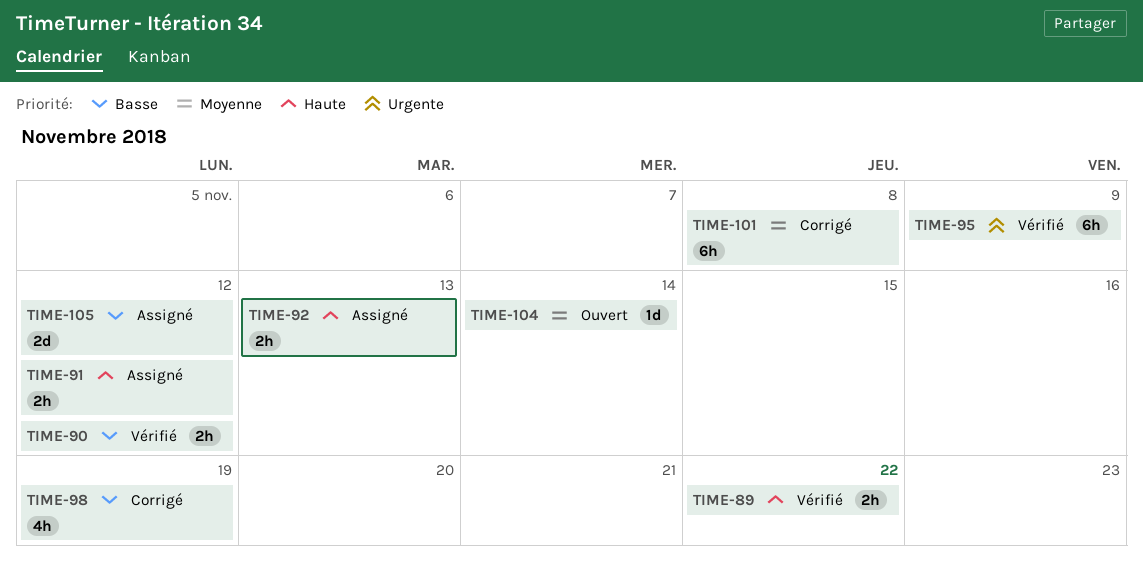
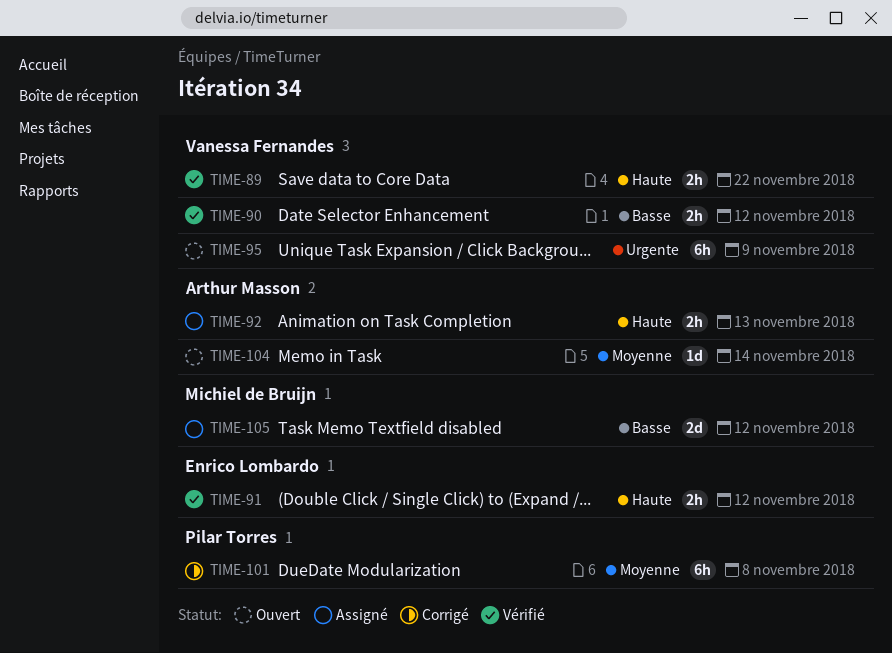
TIME-91, status: Assigné -> Vérifié
TIME-95, status: Vérifié -> Ouvert
TIME-98: present -> none

